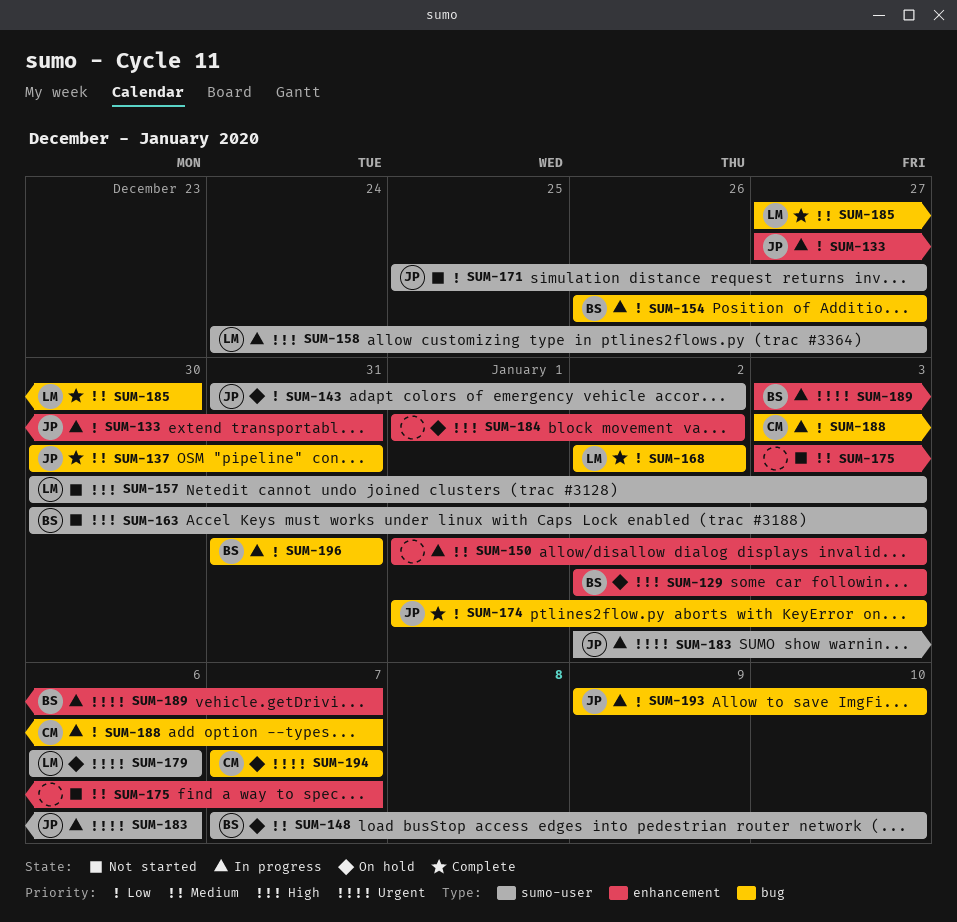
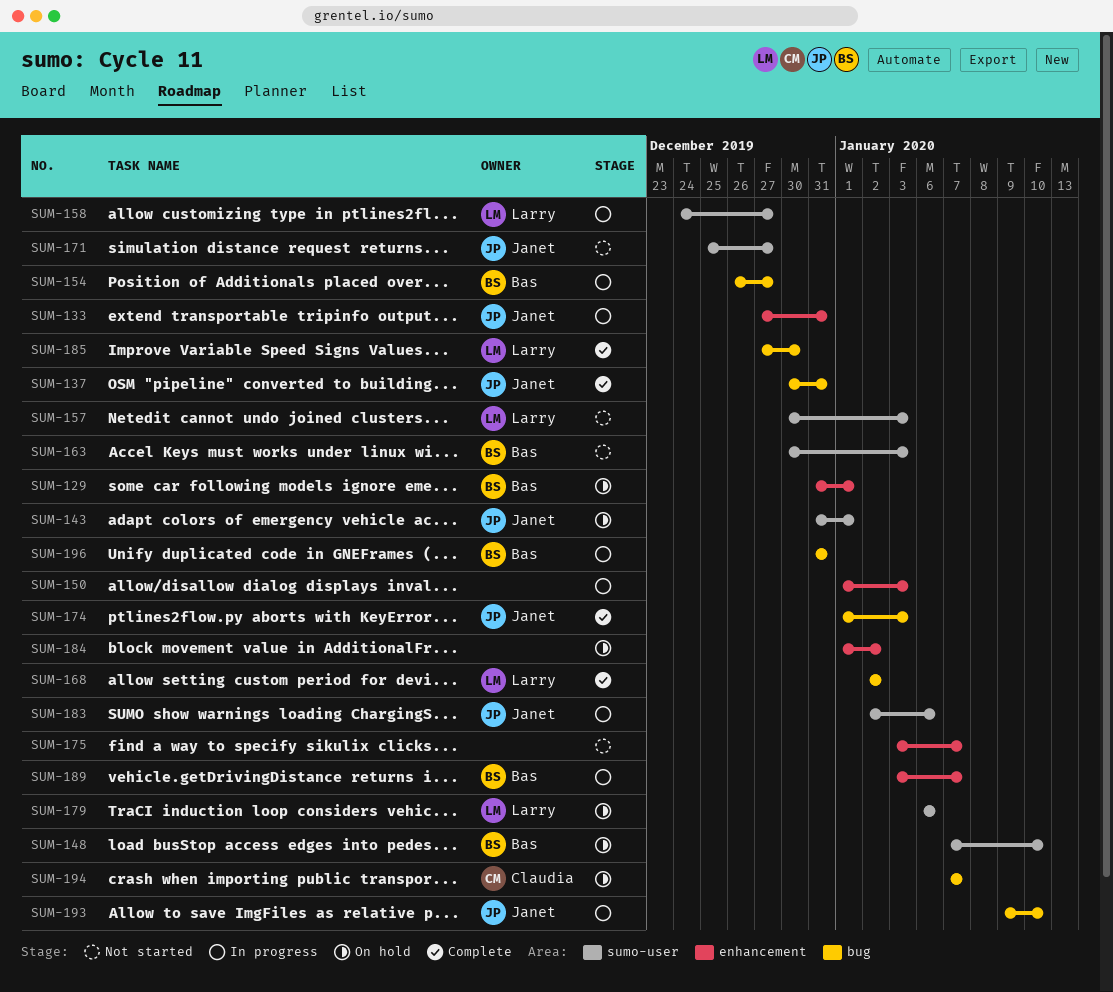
SUM-129, start: Jan 2 -> Dec 31
SUM-129, due: Jan 3 -> Jan 1
SUM-143, due: Jan 2 -> Jan 1
SUM-188: present -> none

